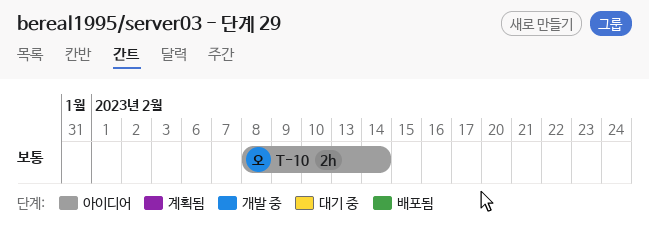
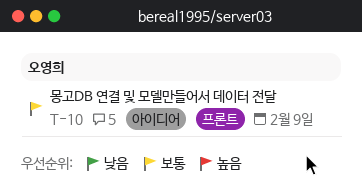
T-10, due: Feb 14 -> Feb 9

